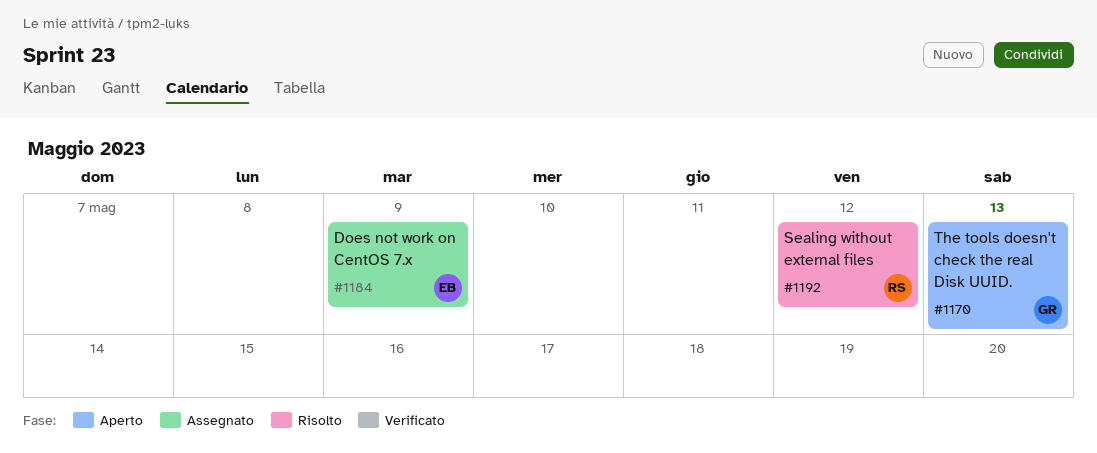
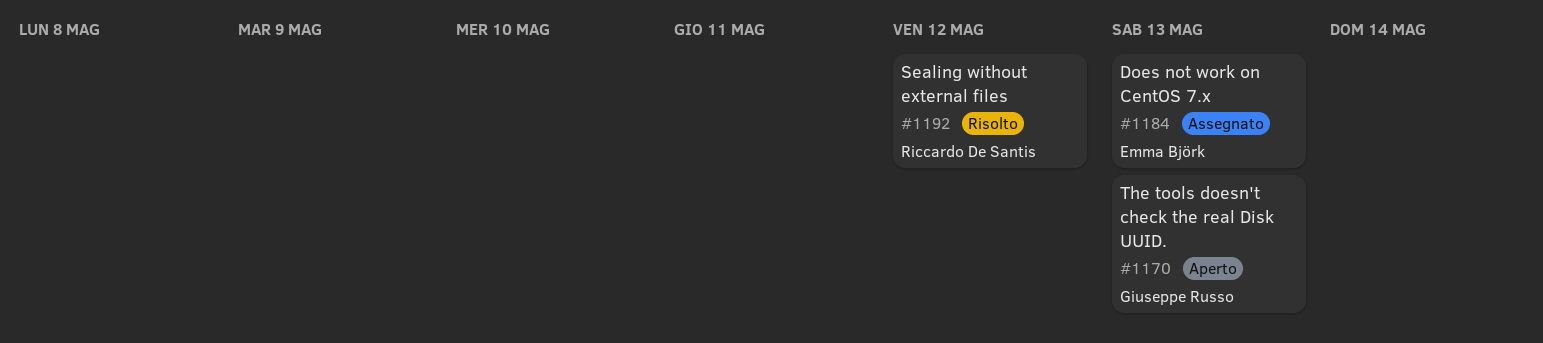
#1184, due: May 9 -> May 13

